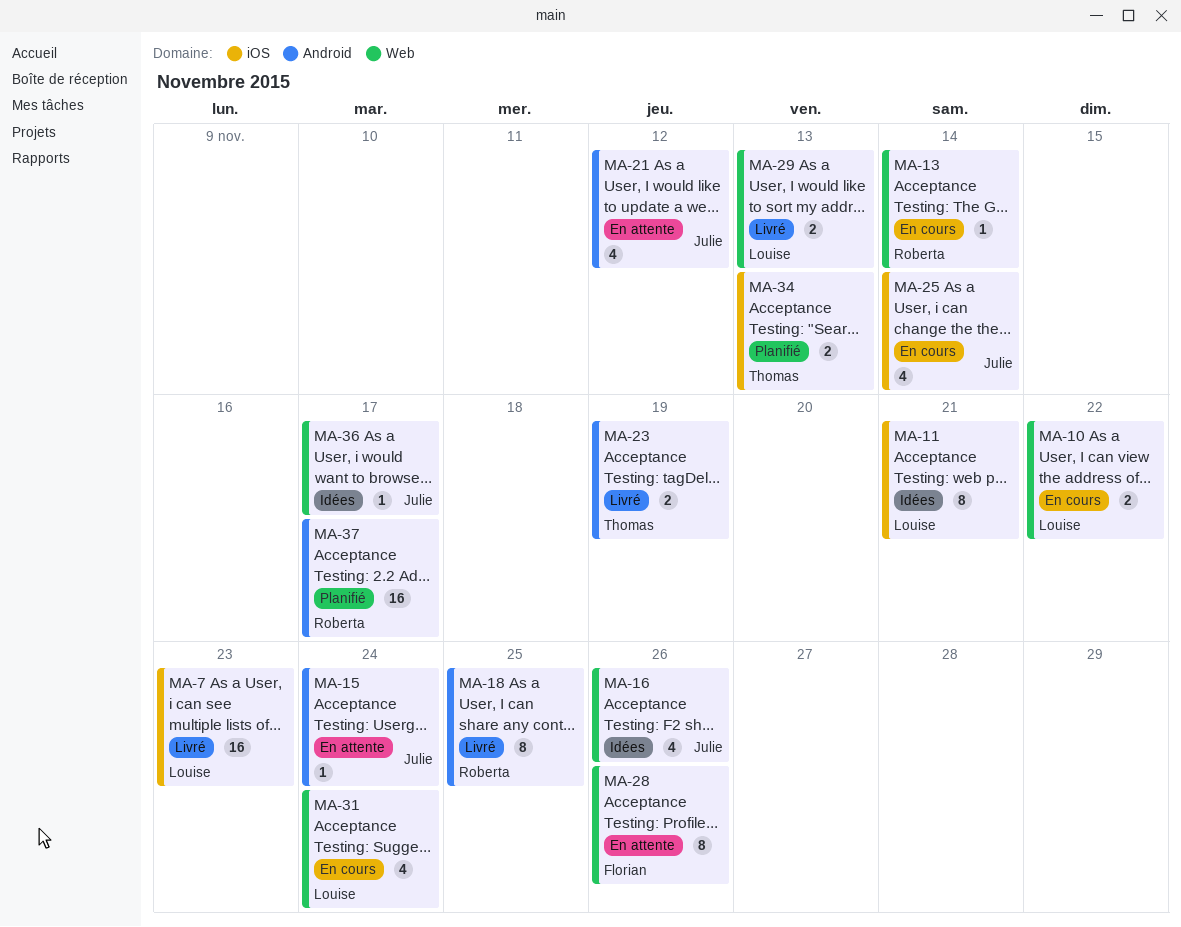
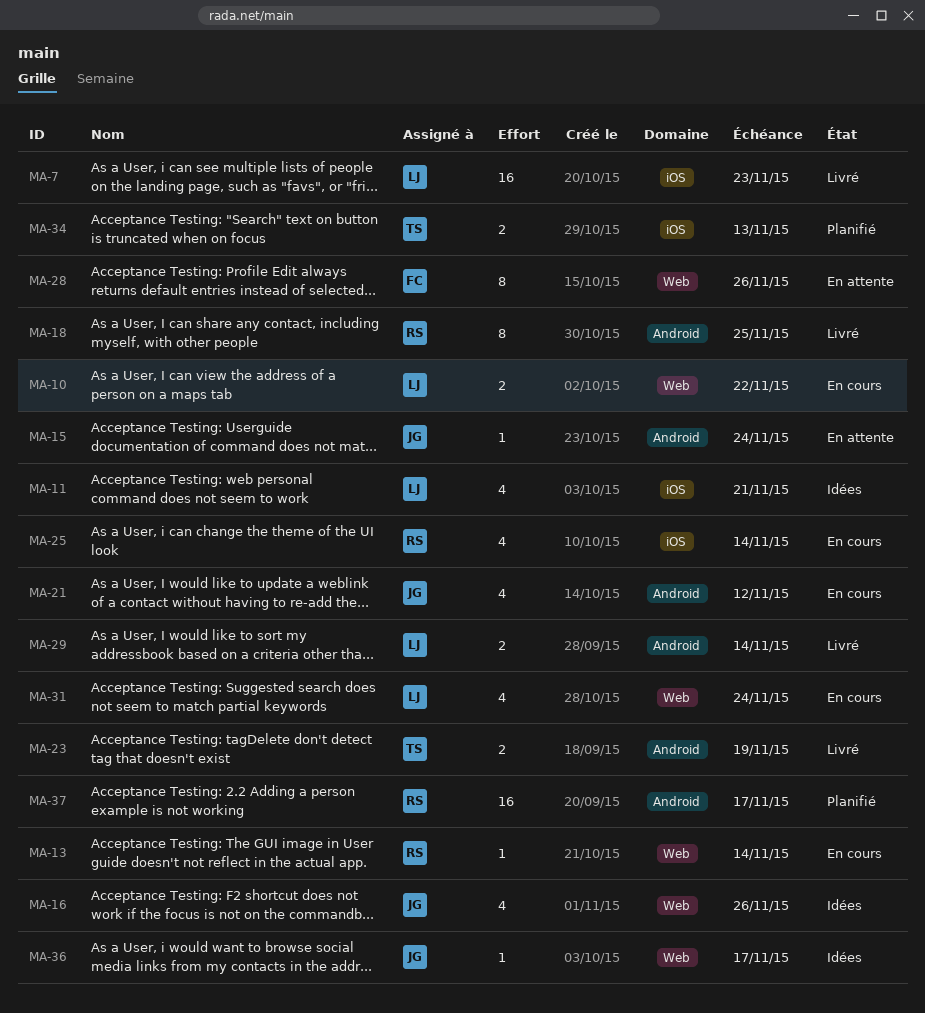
MA-11, estimate: 8 -> 4
MA-21, status: En attente -> En cours
MA-25, owner: Julie -> Roberta
MA-29, label: Web -> Android
MA-29, due: Nov 13 -> Nov 14

